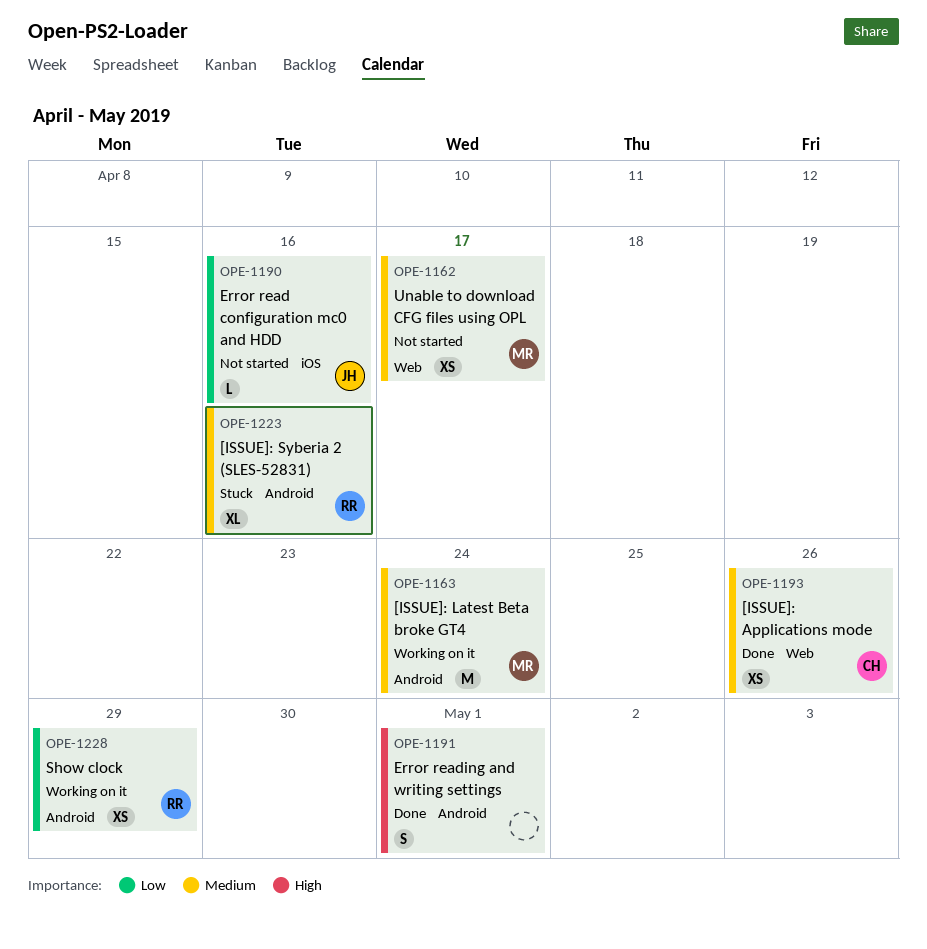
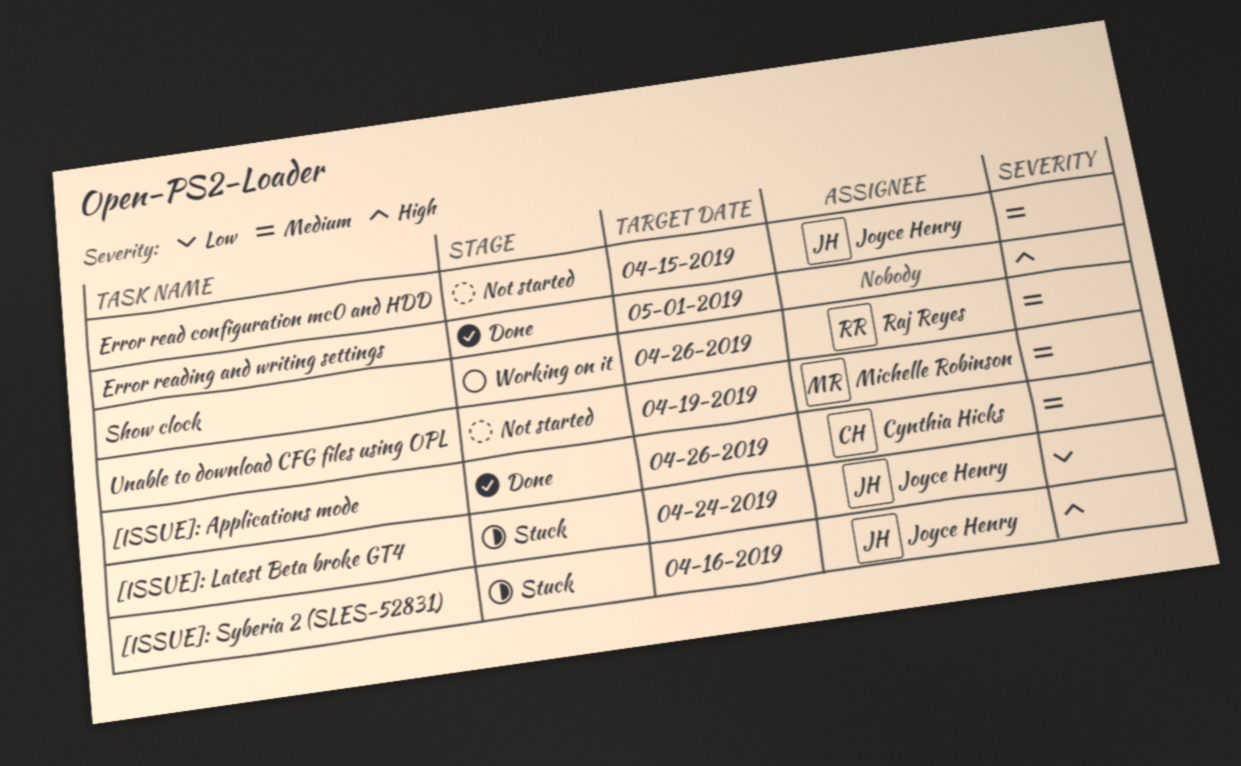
[ISSUE]: Latest Beta broke GT4, status: Working on it -> Stuck
[ISSUE]: Latest Beta broke GT4, owner: Michelle Robinson -> Joyce Henry
[ISSUE]: Latest Beta broke GT4, priority: Medium -> Low
[ISSUE]: Syberia 2 (SLES-52831), owner: Raj Reyes -> Joyce Henry
[ISSUE]: Syberia 2 (SLES-52831), priority: Medium -> High
Error read configuration mc0 and HDD, priority: Low -> Medium
Error read configuration mc0 and HDD, due: Apr 16 -> Apr 15
Show clock, priority: Low -> Medium
Show clock, due: Apr 29 -> Apr 26
Unable to download CFG files using OPL, due: Apr 17 -> Apr 19

